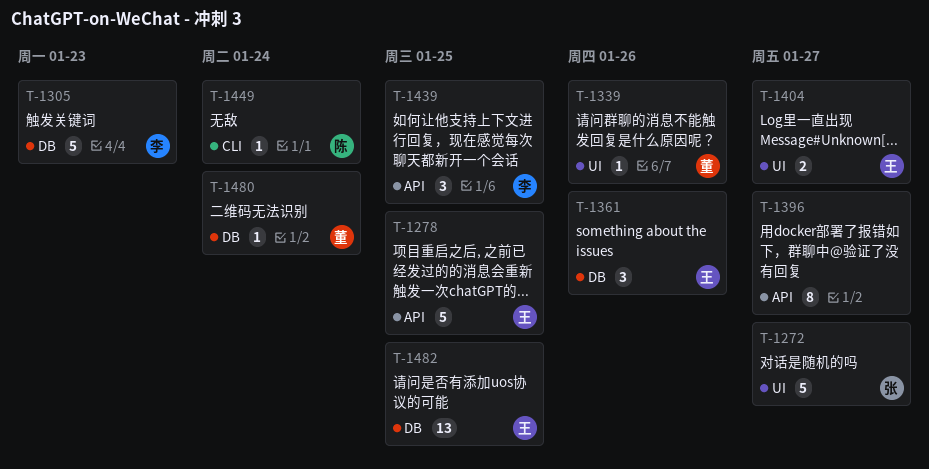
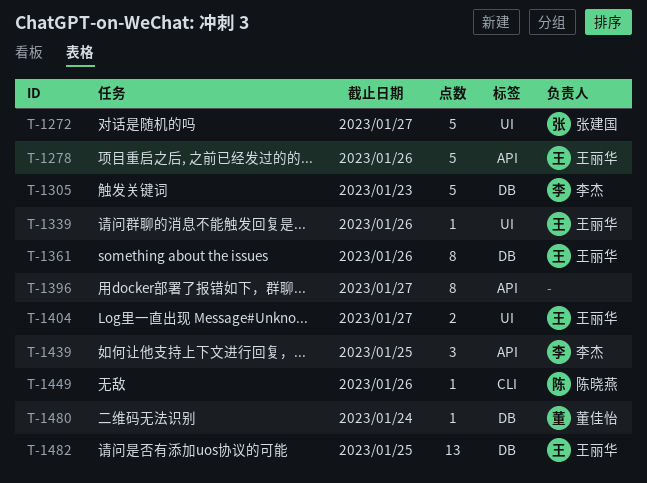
T-1278, due: Jan 25 -> Jan 26
T-1339, owner: 董佳怡 -> 王丽华
T-1361, estimate: 3 -> 8
T-1449, due: Jan 24 -> Jan 26

